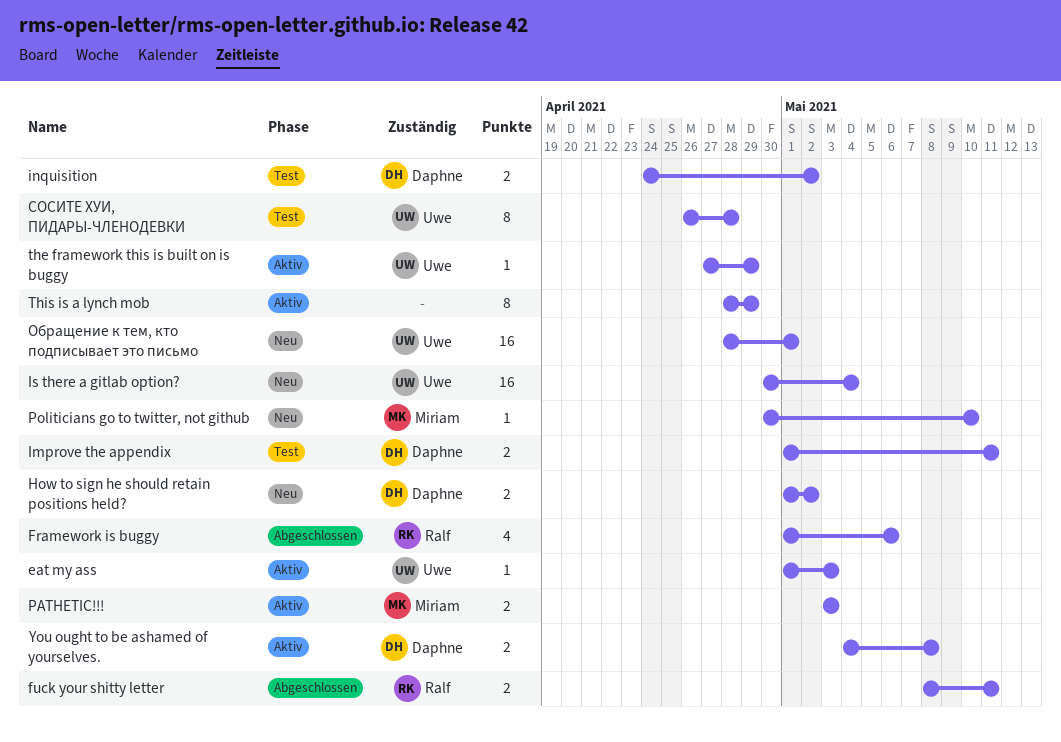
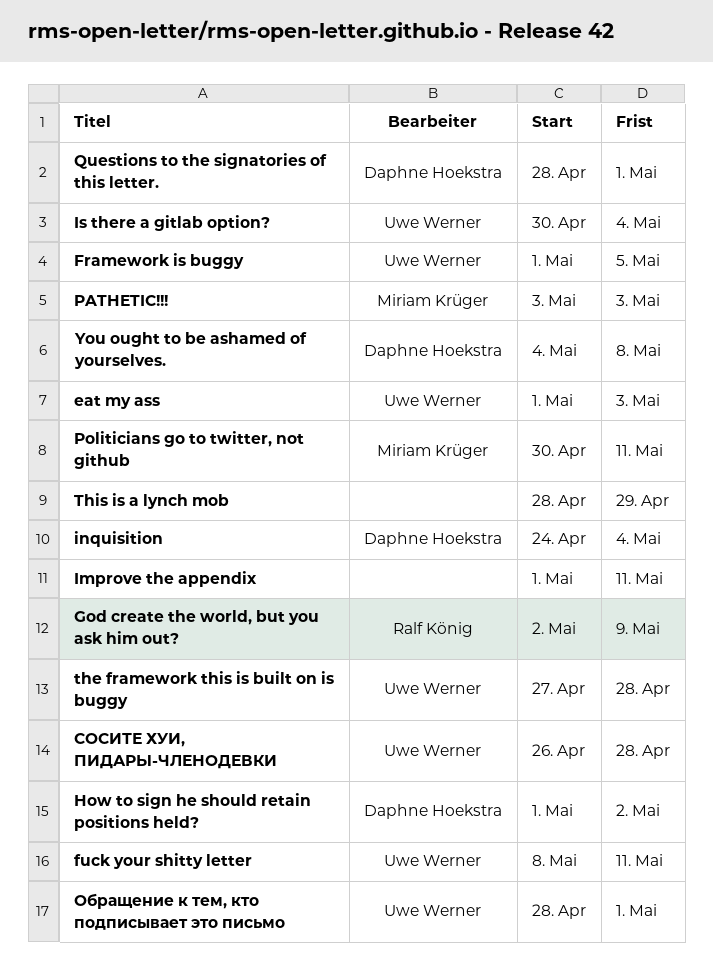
Framework is buggy, owner: Ralf König -> Uwe Werner
Framework is buggy, due: May 6 -> May 5
fuck your shitty letter, owner: Ralf König -> Uwe Werner
God create the world, but you ask him out?: none -> present
Improve the appendix, owner: Daphne Hoekstra -> none
inquisition, due: May 2 -> May 4
Politicians go to twitter, not github, due: May 10 -> May 11
Questions to the signatories of this letter.: none -> present
the framework this is built on is buggy, due: Apr 29 -> Apr 28

